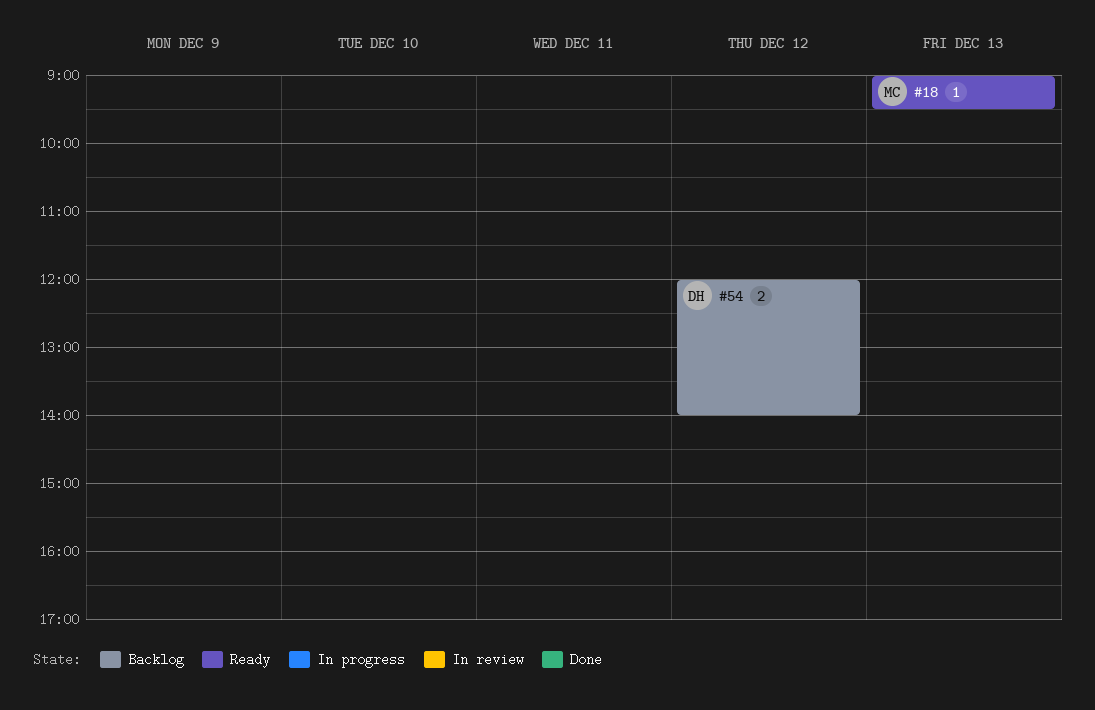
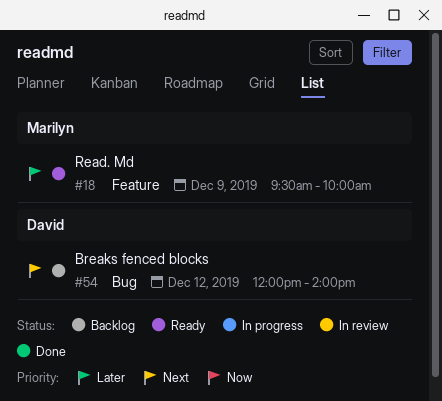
#18, day: Dec 13 -> Dec 9
#18, begins: 09:00 -> 09:30
#18, ends: 09:30 -> 10:00

